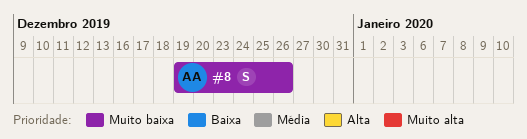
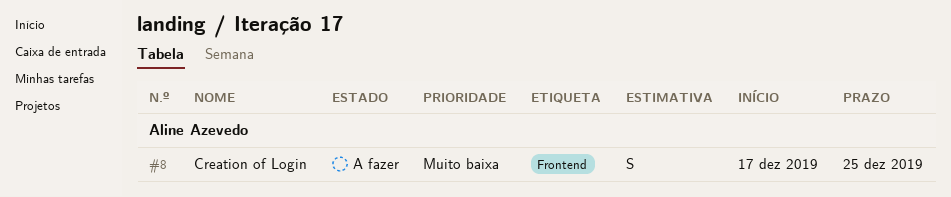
#8, start: Dec 19 -> Dec 17
#8, due: Dec 26 -> Dec 25

